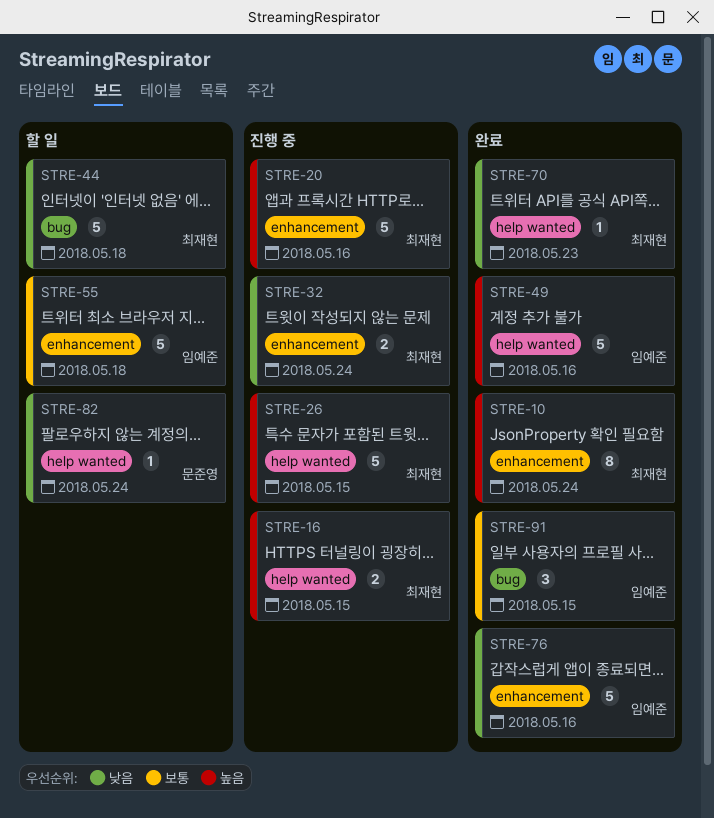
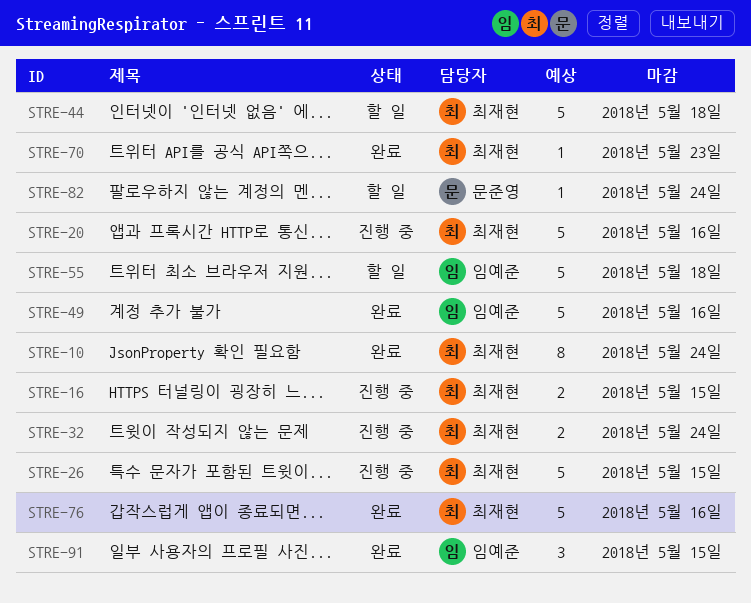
STRE-76, owner: 임예준 -> 최재현

